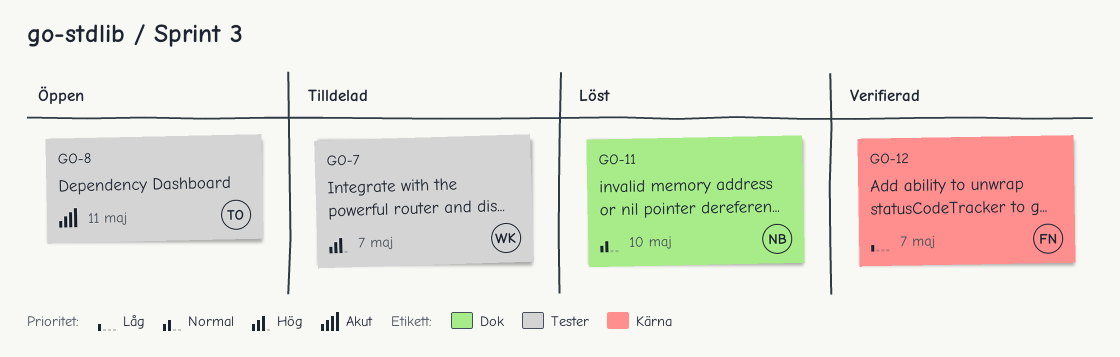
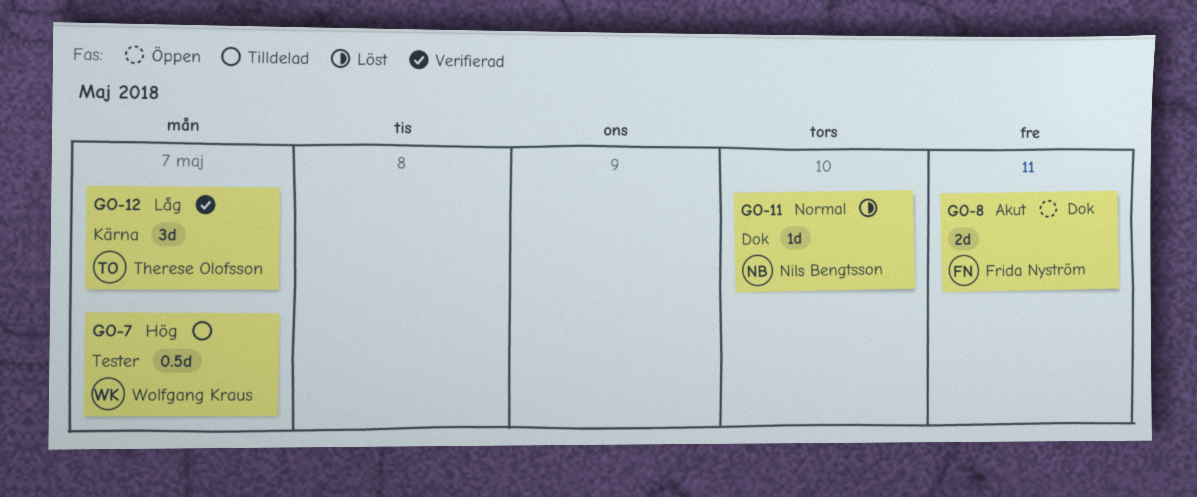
GO-8, owner: Therese Olofsson -> Frida Nyström
GO-8, label: Tester -> Dok
GO-12, owner: Frida Nyström -> Therese Olofsson

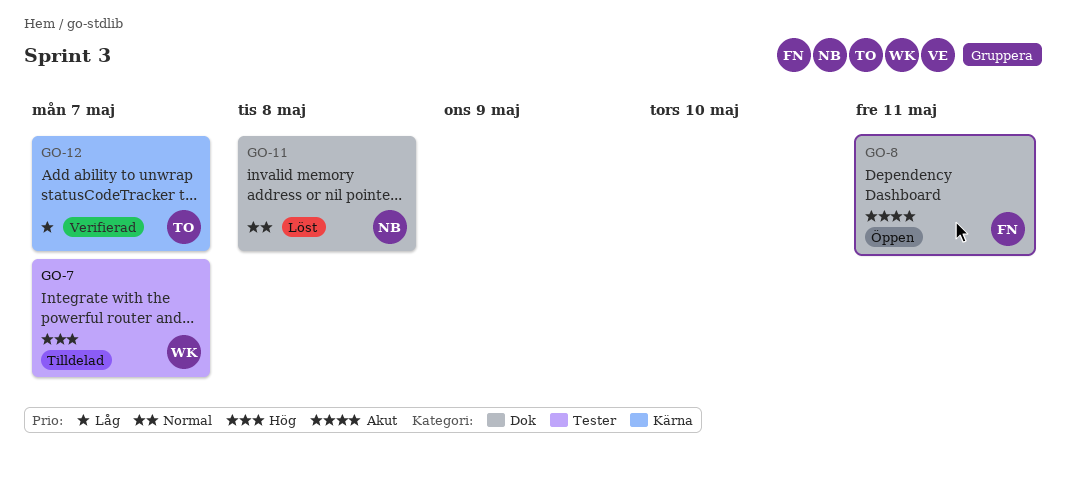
GO-11, due: May 10 -> May 8

